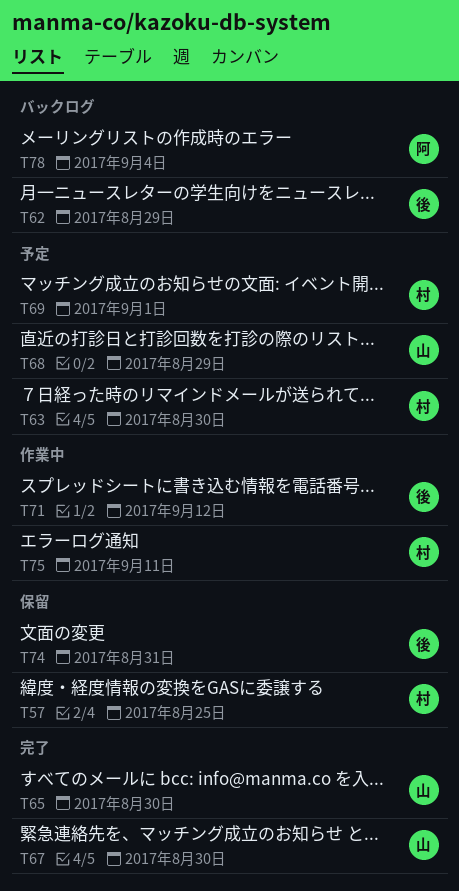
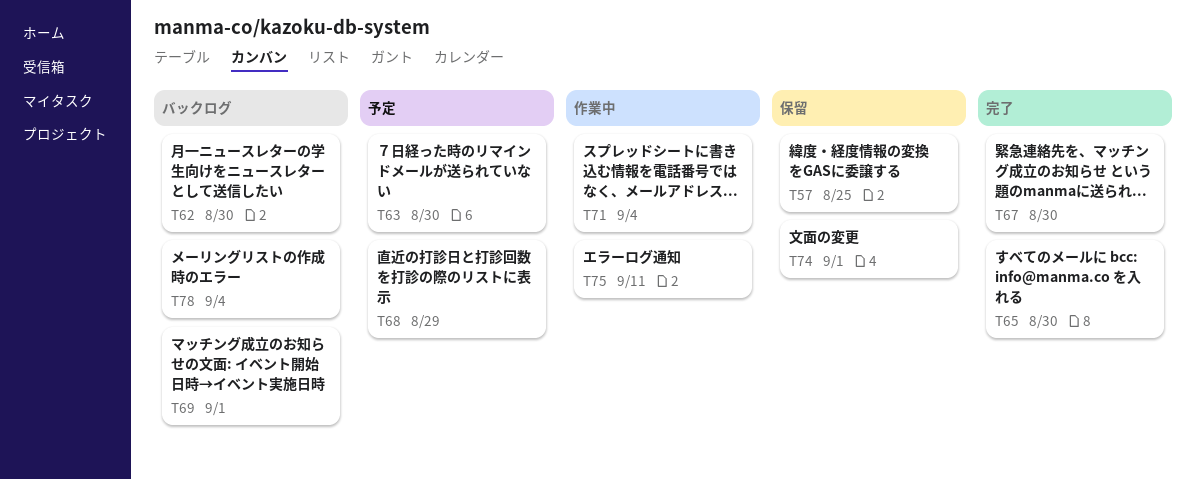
T62, due: Aug 29 -> Aug 30
T69, status: 予定 -> バックログ
T71, due: Sep 12 -> Sep 4
T74, due: Aug 31 -> Sep 1

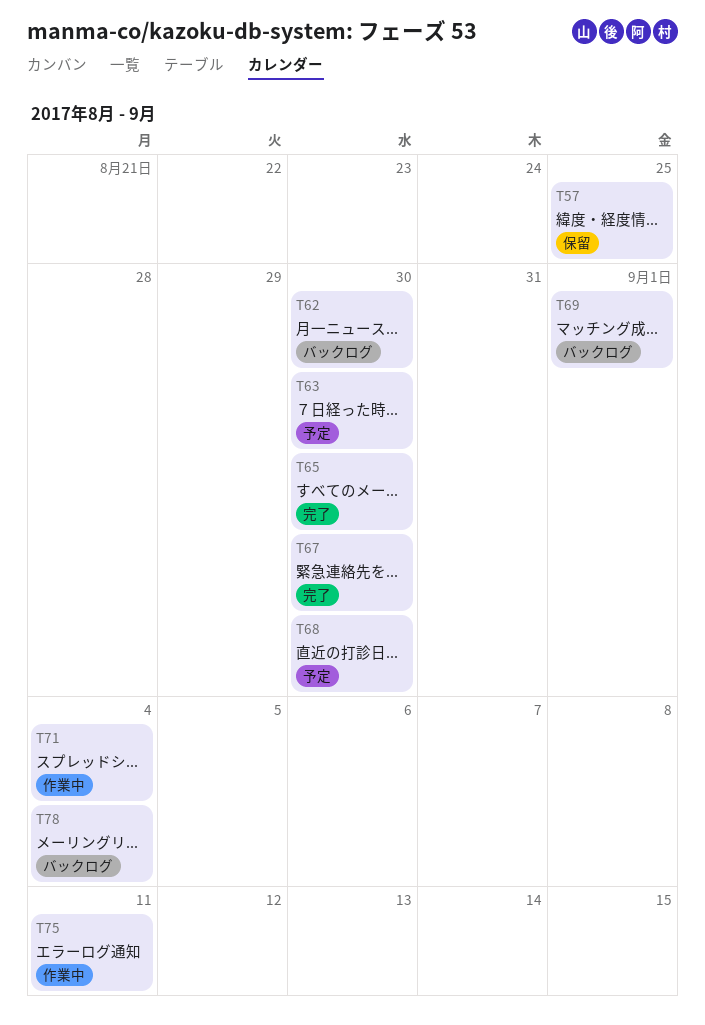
T68, due: Aug 29 -> Aug 30
T74: present -> none

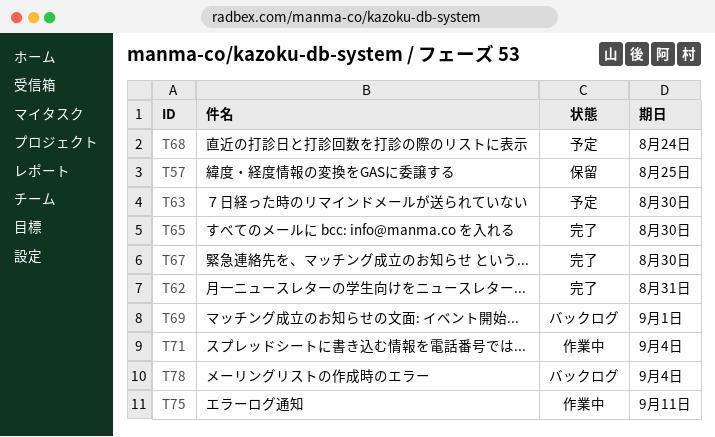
T62, status: バックログ -> 完了
T62, due: Aug 30 -> Aug 31
T68, due: Aug 30 -> Aug 24

